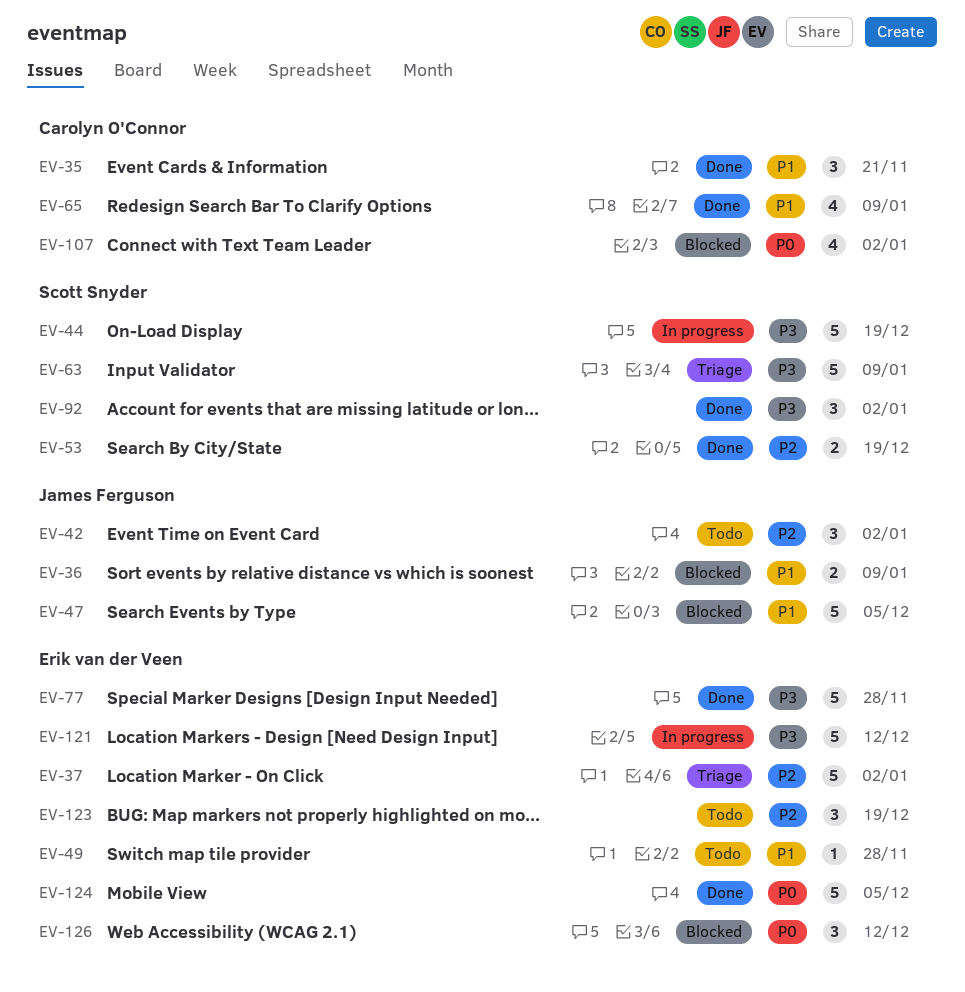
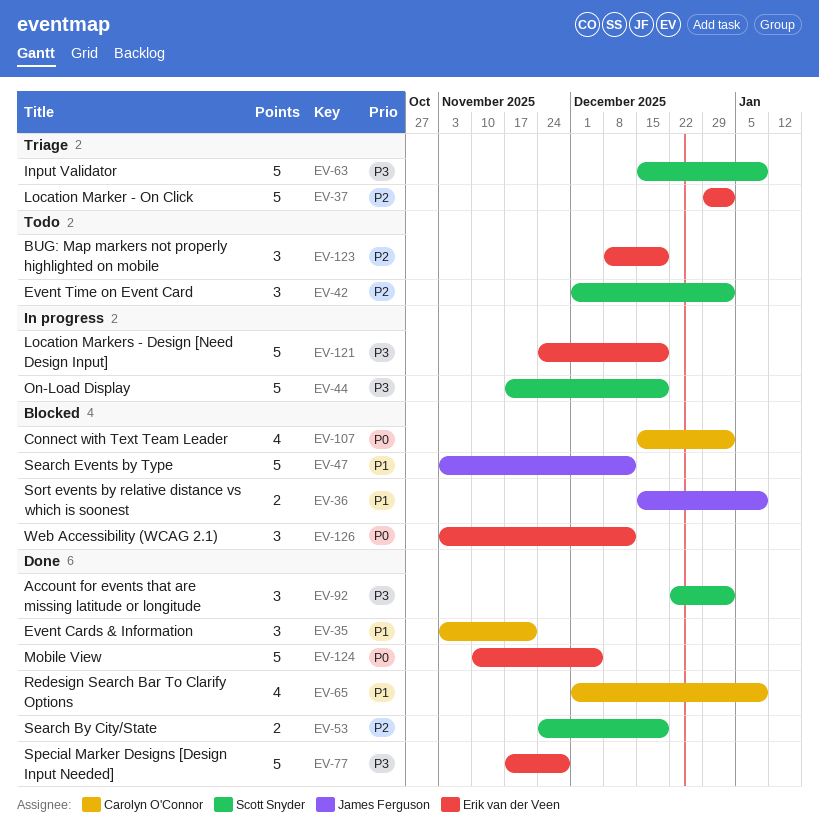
EV-42, owner: James Ferguson -> Scott Snyder
EV-47, due: Dec 5 -> Dec 12
EV-49: present -> none
EV-121, due: Dec 12 -> Dec 19

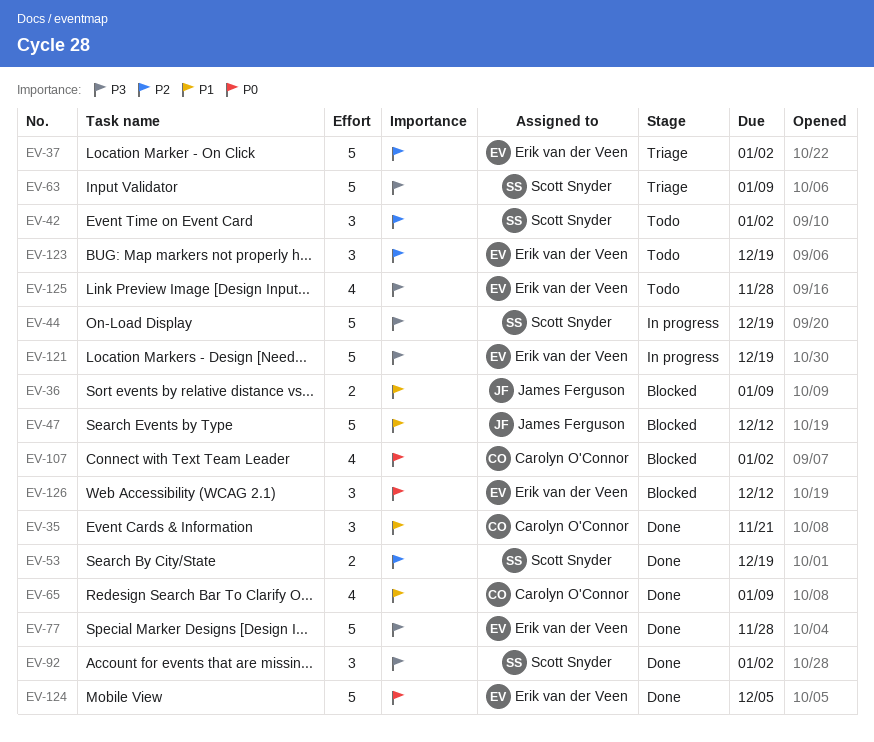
EV-125: none -> present

